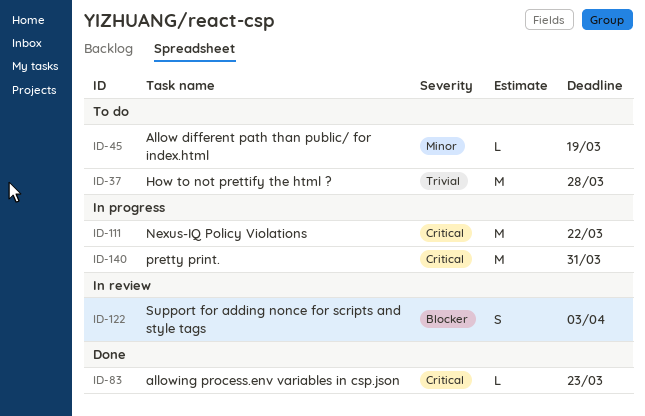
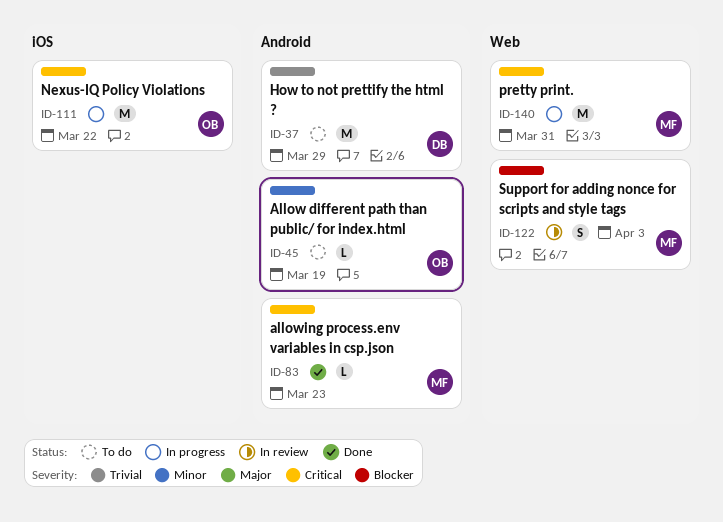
ID-37, due: Mar 28 -> Mar 29

